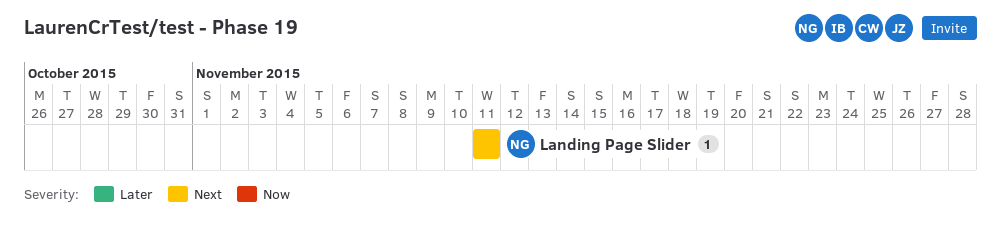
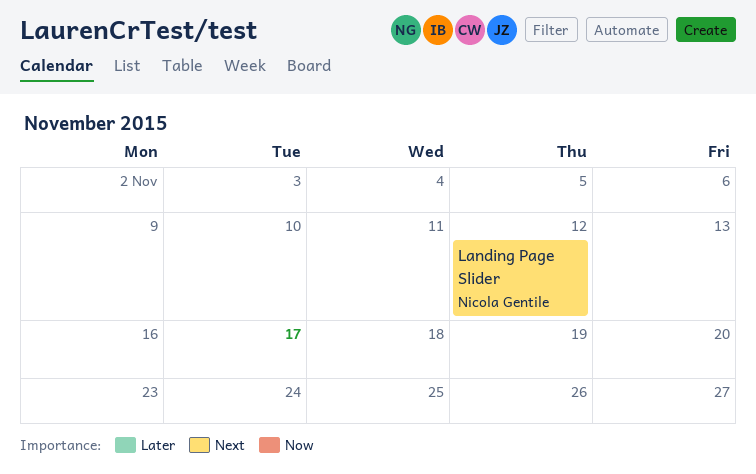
Landing Page Slider, due: Nov 11 -> Nov 12

